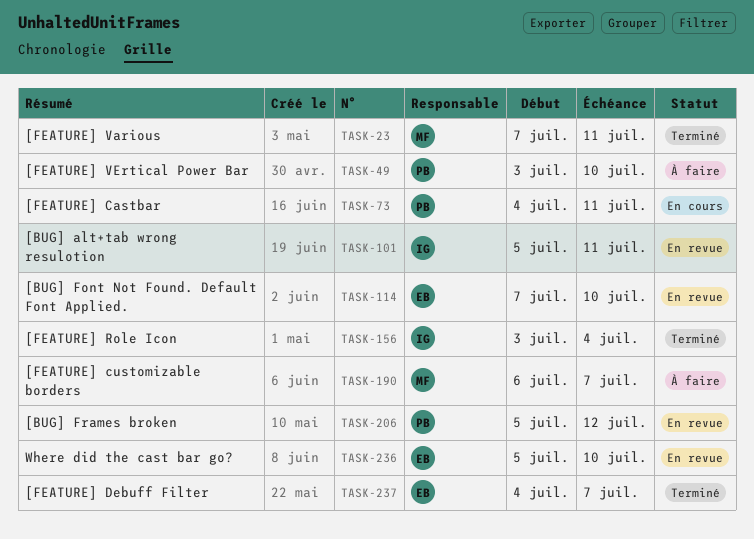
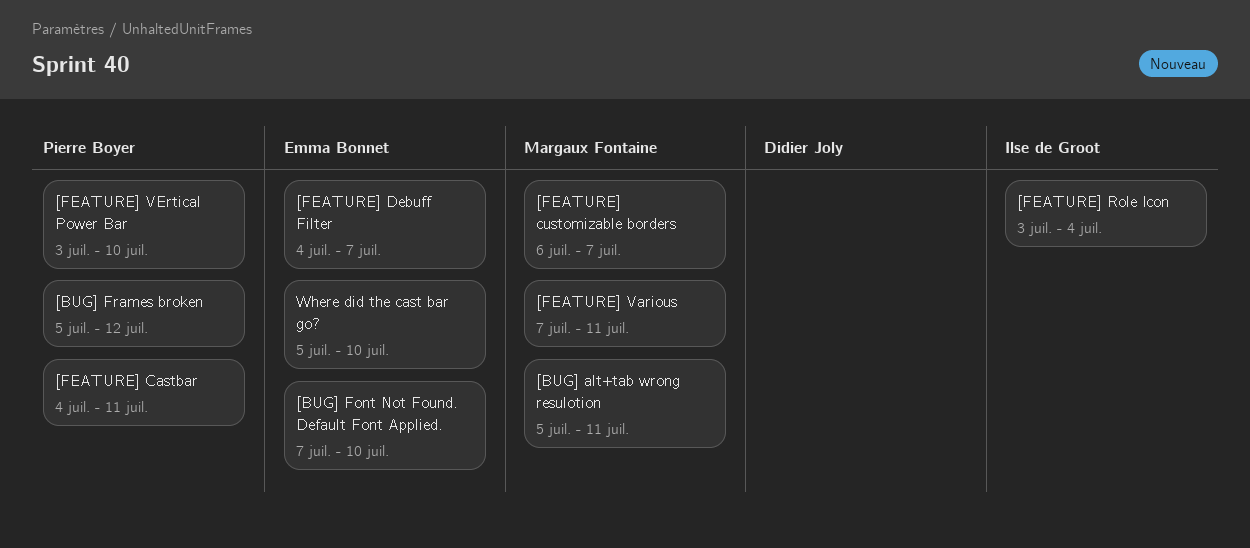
[BUG] alt+tab wrong resulotion, owner: Ilse de Groot -> Margaux Fontaine

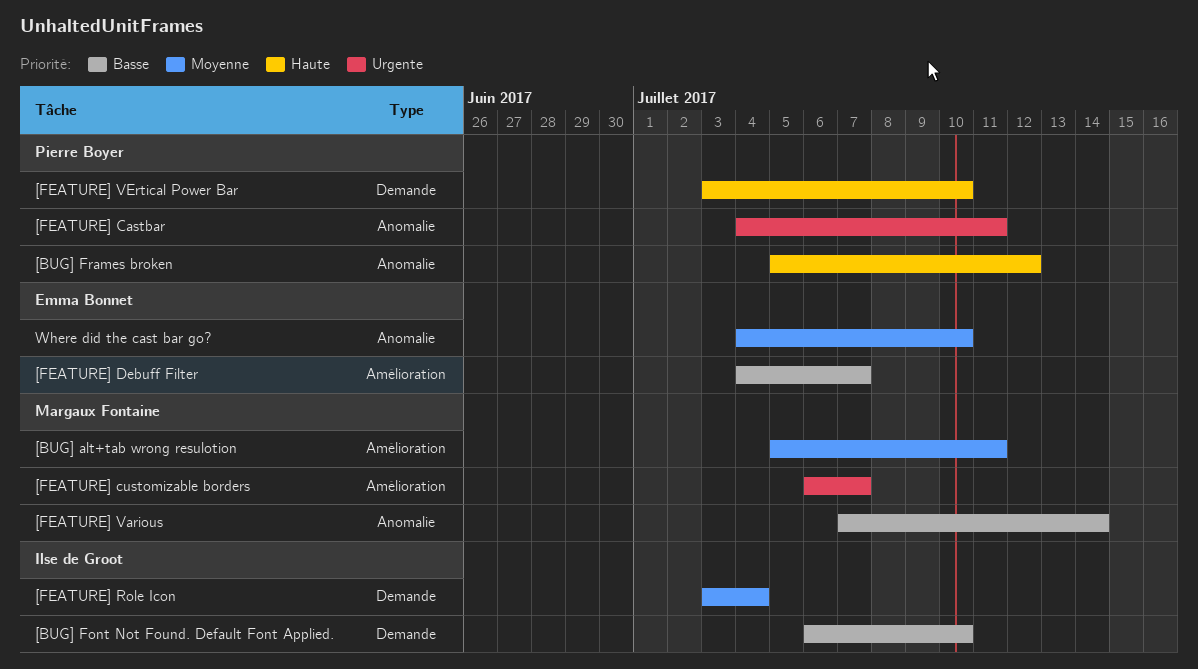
[BUG] Font Not Found. Default Font Applied., owner: Emma Bonnet -> Ilse de Groot
[BUG] Font Not Found. Default Font Applied., start: Jul 7 -> Jul 6
[FEATURE] Various, due: Jul 11 -> Jul 14
Where did the cast bar go?, start: Jul 5 -> Jul 4

